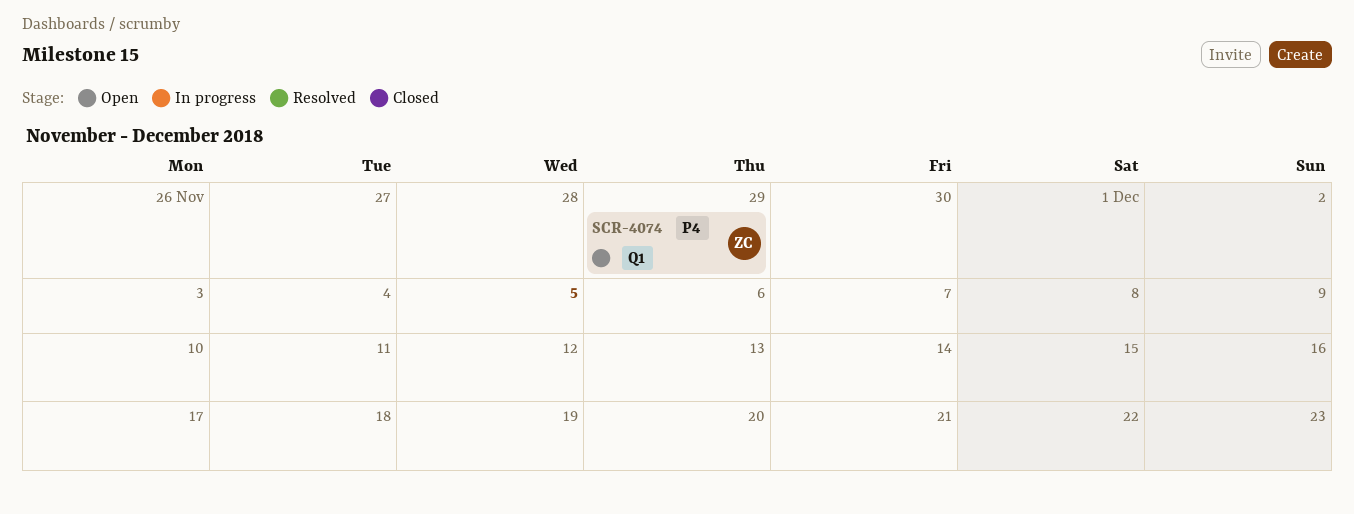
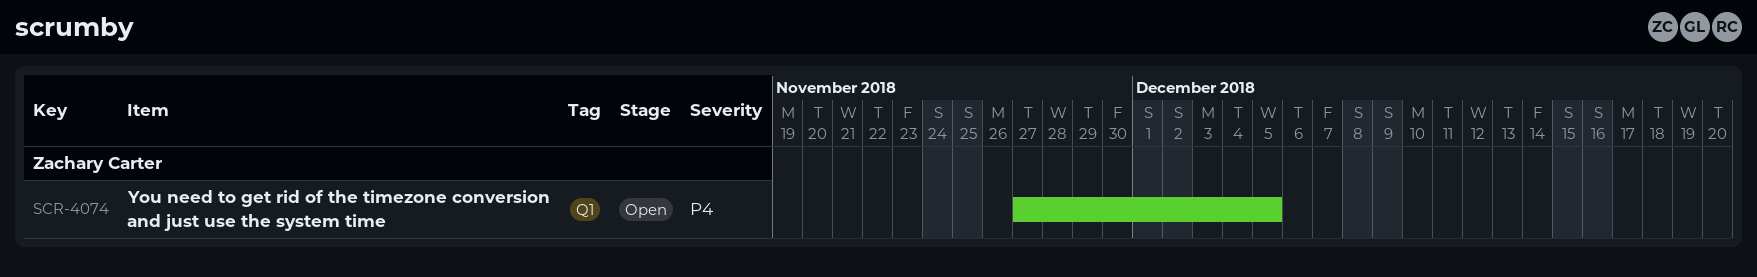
SCR-4074, due: Nov 29 -> Dec 5

